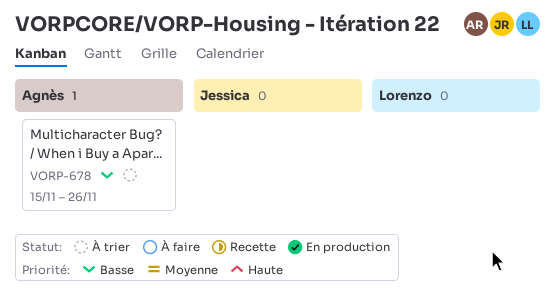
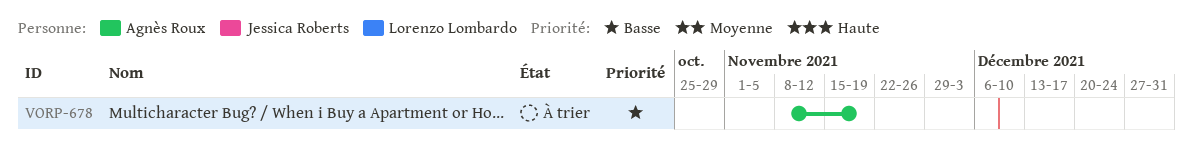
VORP-678, start: Nov 15 -> Nov 8
VORP-678, due: Nov 26 -> Nov 19

